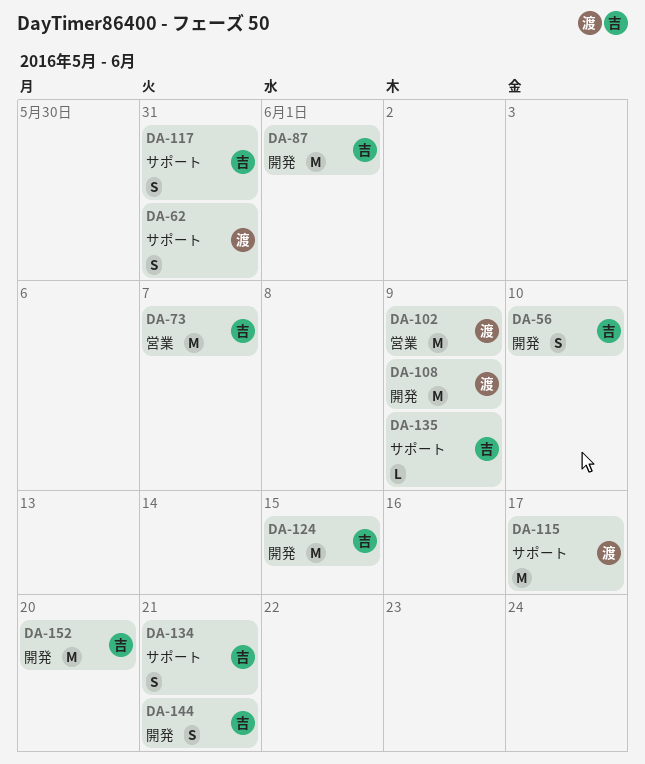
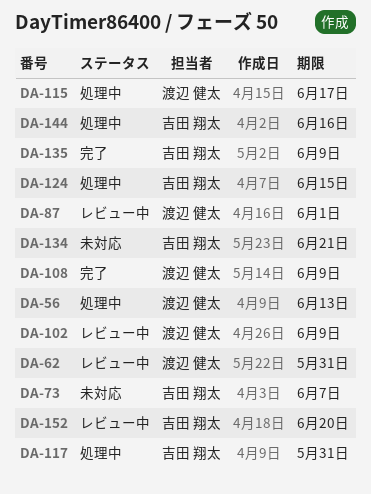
DA-56, owner: 吉田 翔太 -> 渡辺 健太
DA-56, due: Jun 10 -> Jun 13
DA-87, owner: 吉田 翔太 -> 渡辺 健太
DA-144, due: Jun 21 -> Jun 16

